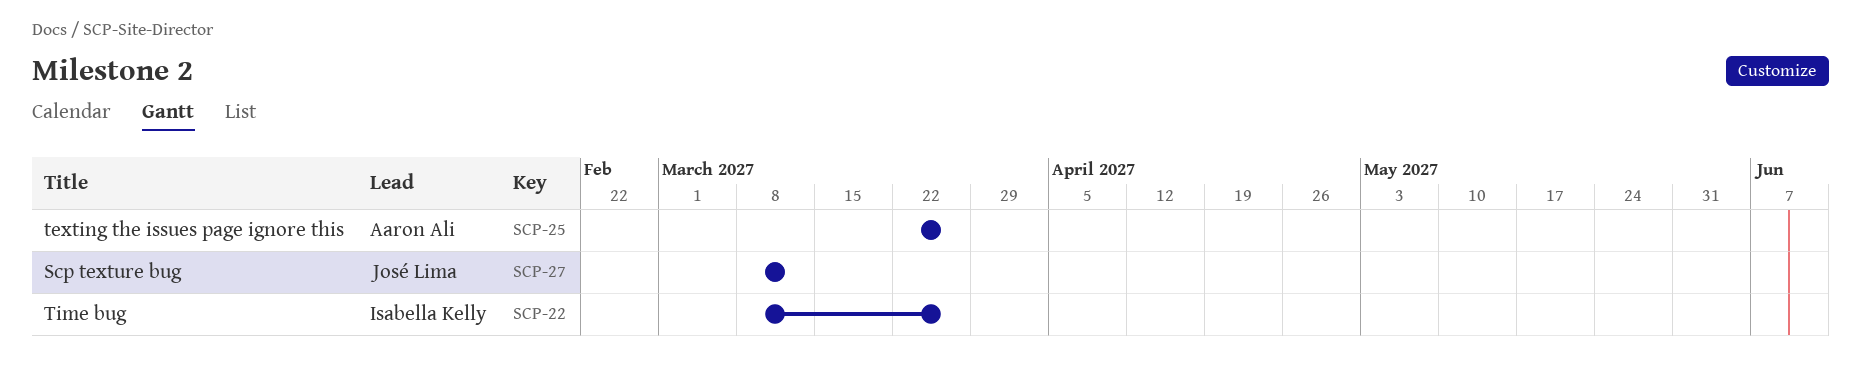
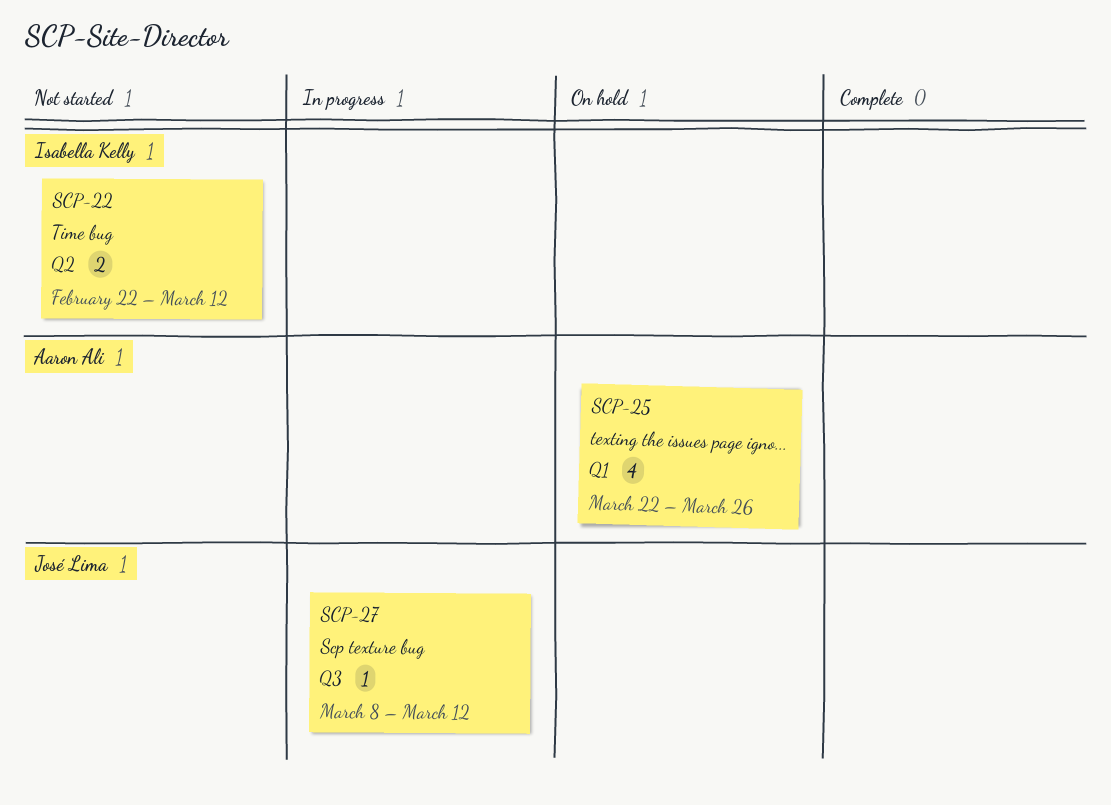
SCP-22, start: Mar 8 -> Feb 22
SCP-22, due: Mar 26 -> Mar 12

